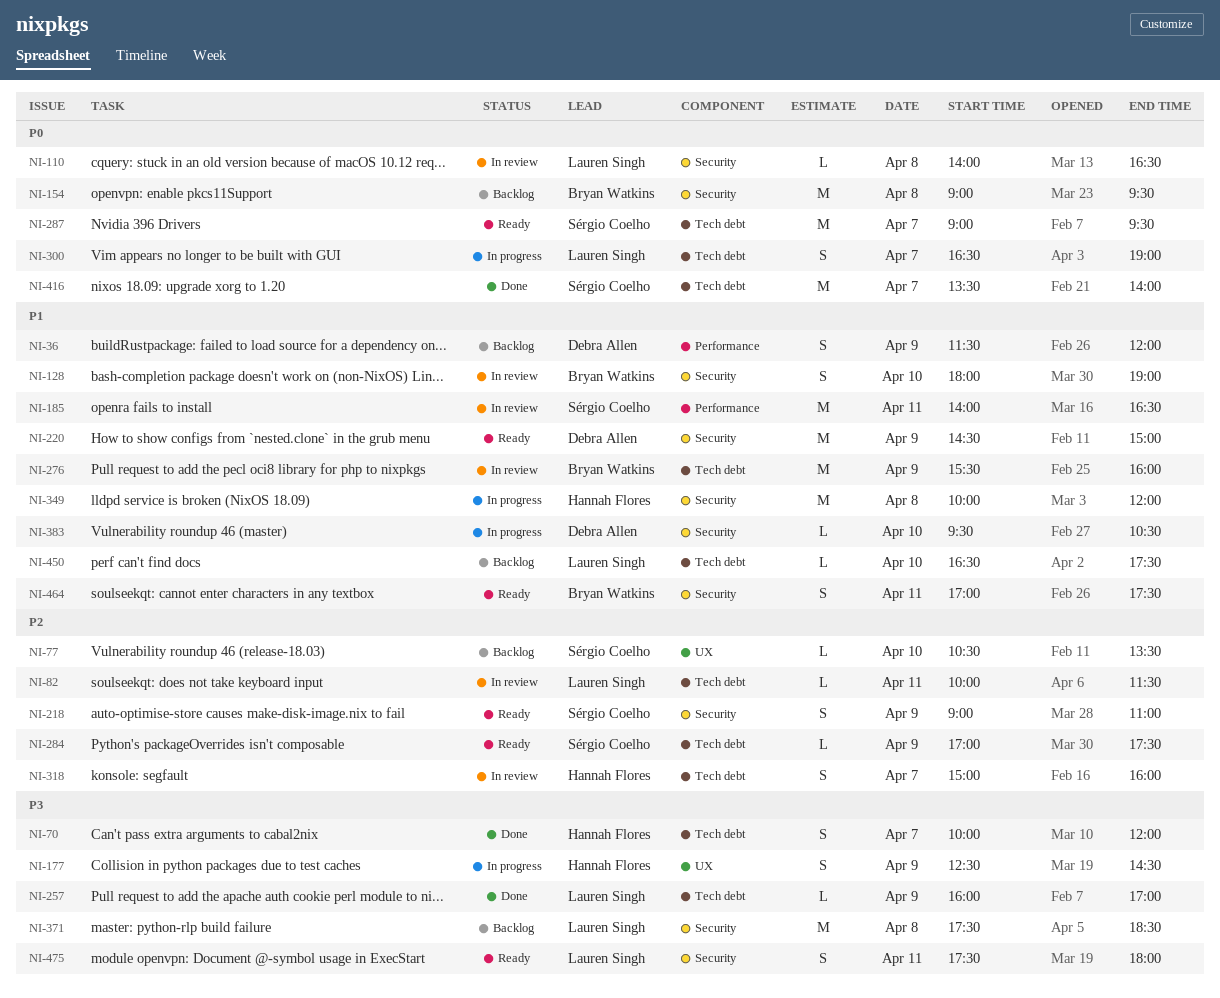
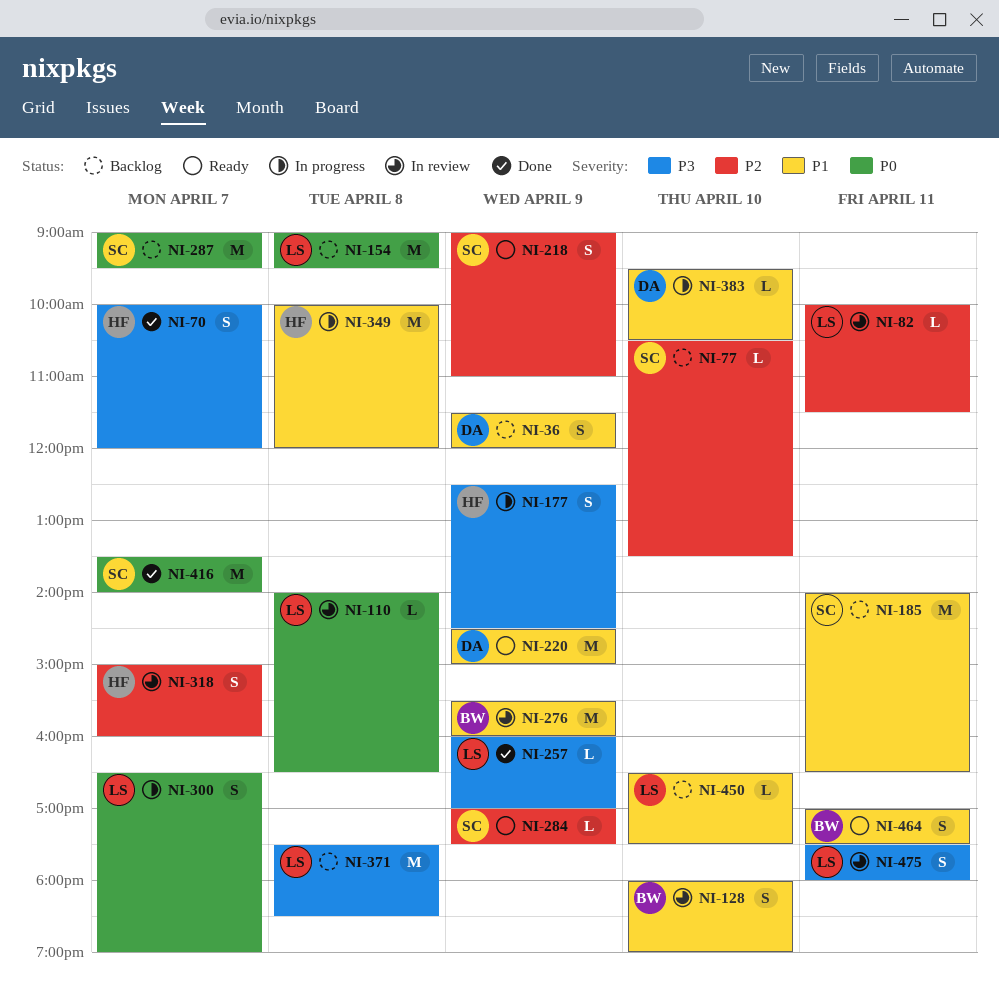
NI-154, owner: Bryan Watkins -> Lauren Singh
NI-185, status: In review -> Backlog
NI-287, status: Ready -> Backlog
NI-475, status: Ready -> In review

